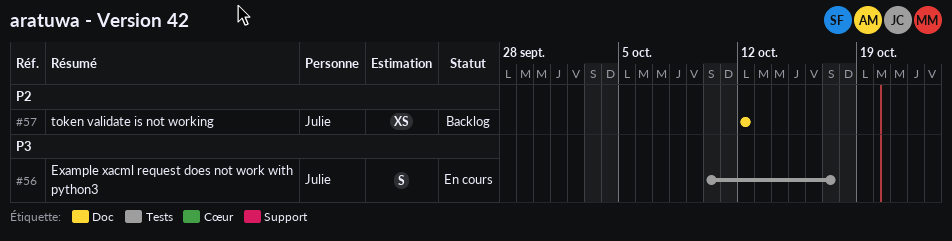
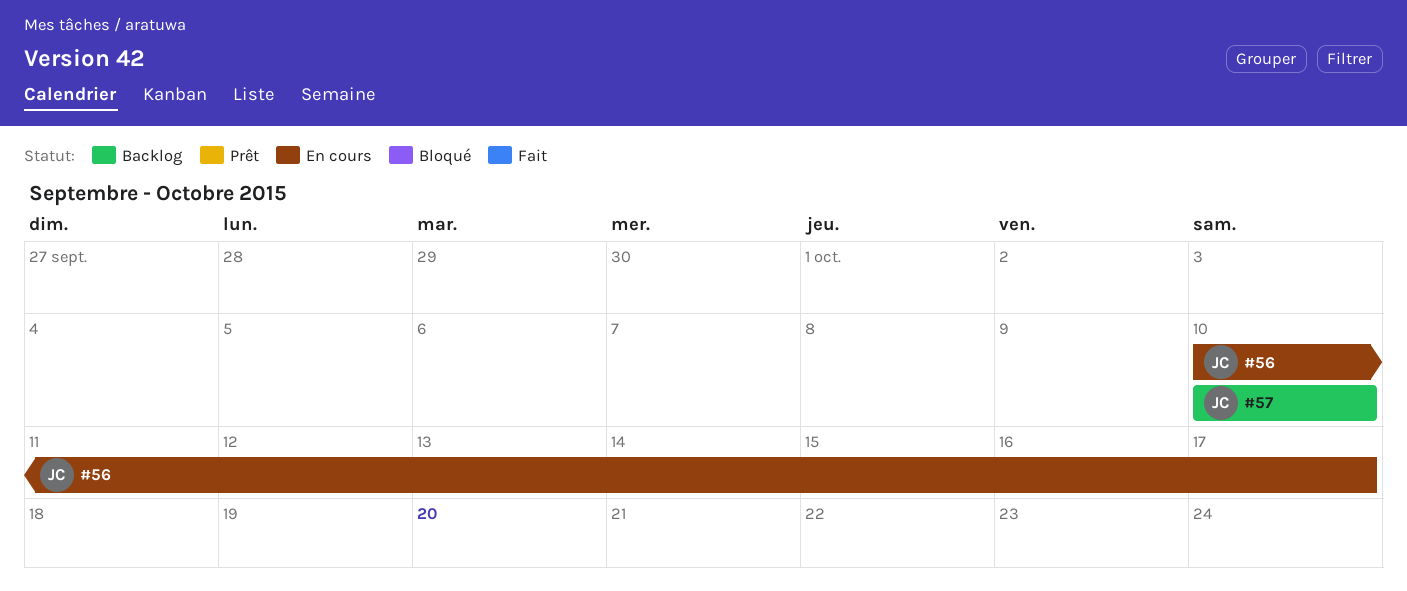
#57, start: Oct 12 -> Oct 10
#57, due: Oct 12 -> Oct 10

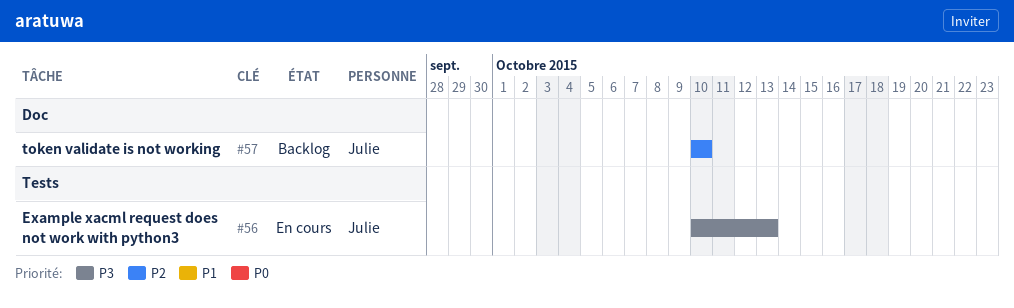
#56, due: Oct 17 -> Oct 13

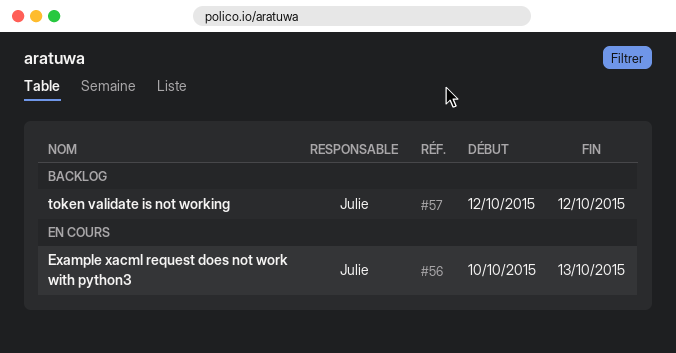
#57, start: Oct 10 -> Oct 12
#57, due: Oct 10 -> Oct 12

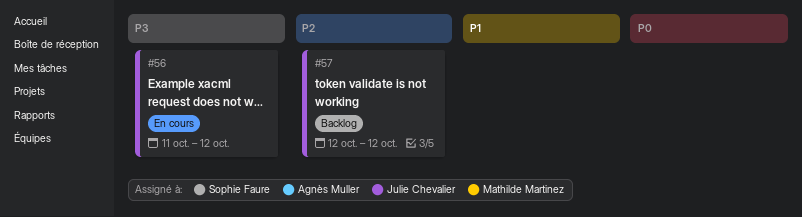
#56, start: Oct 10 -> Oct 11
#56, due: Oct 13 -> Oct 12

